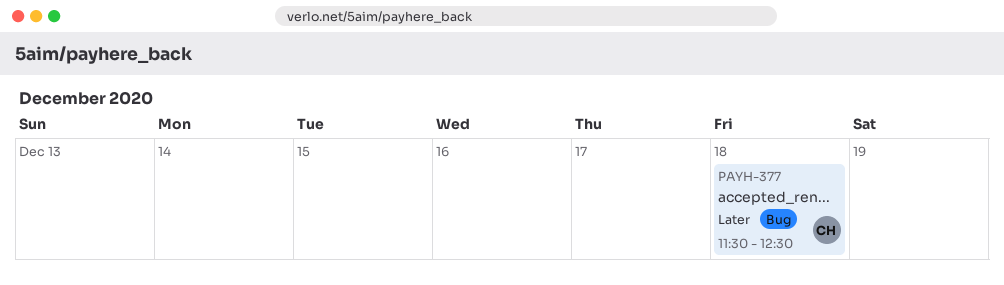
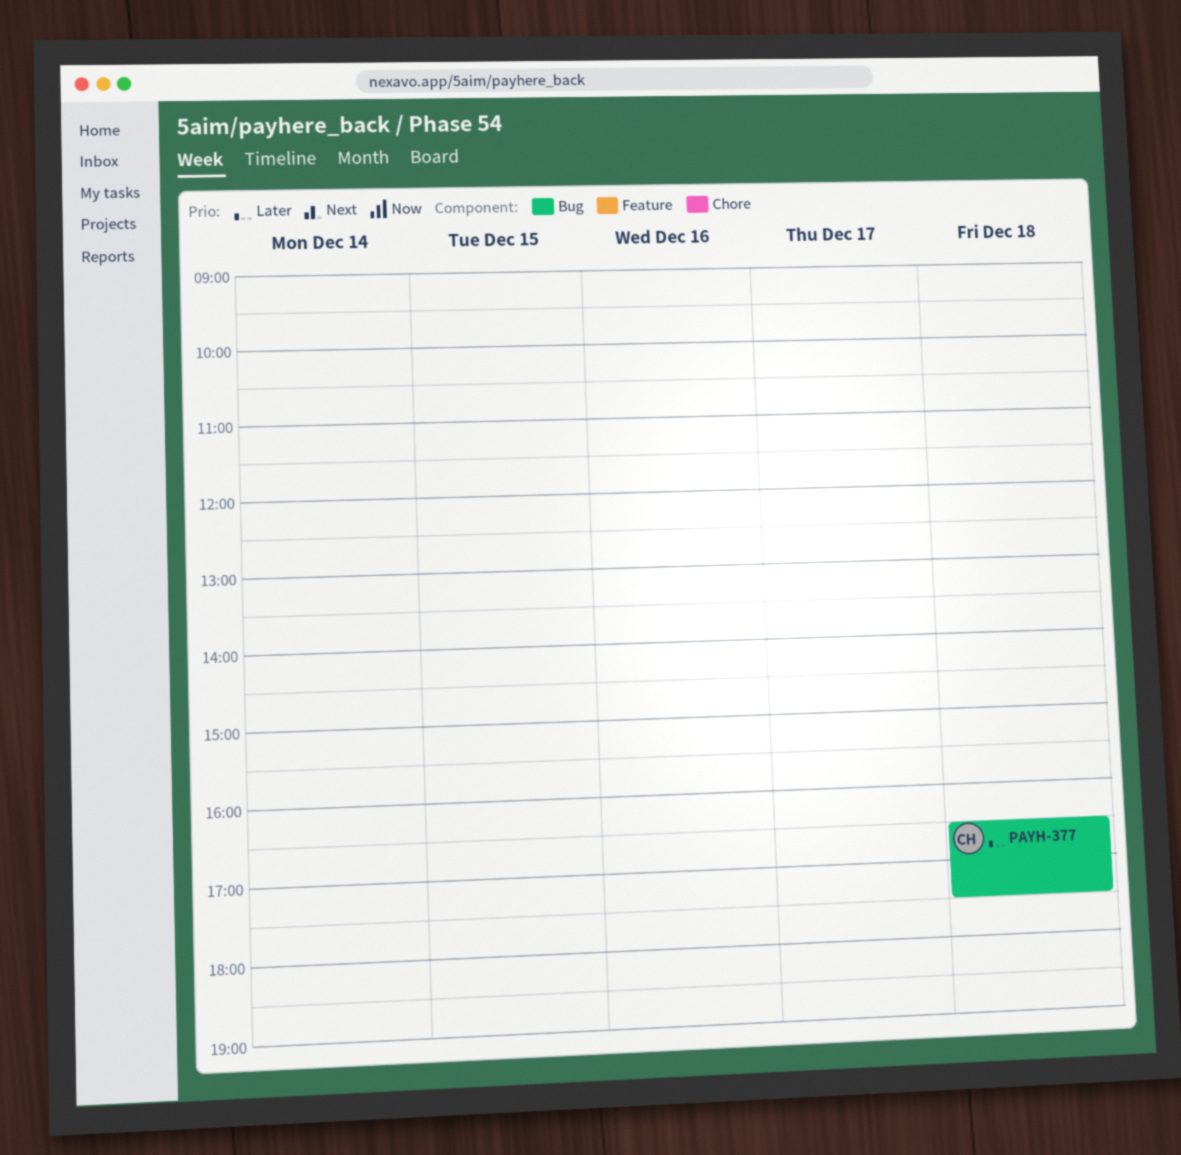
PAYH-377, begins: 11:30 -> 16:30
PAYH-377, ends: 12:30 -> 17:30

